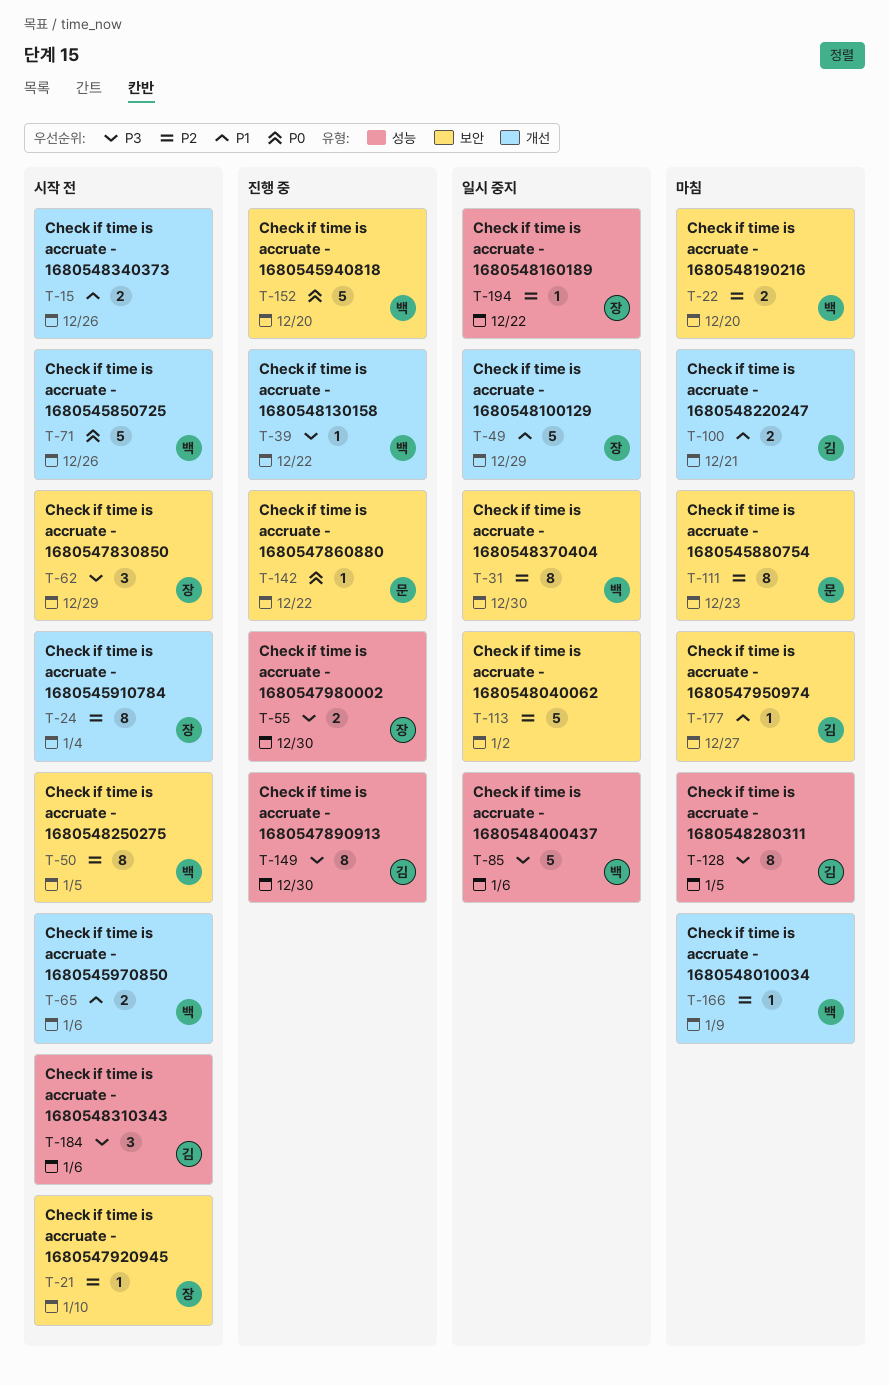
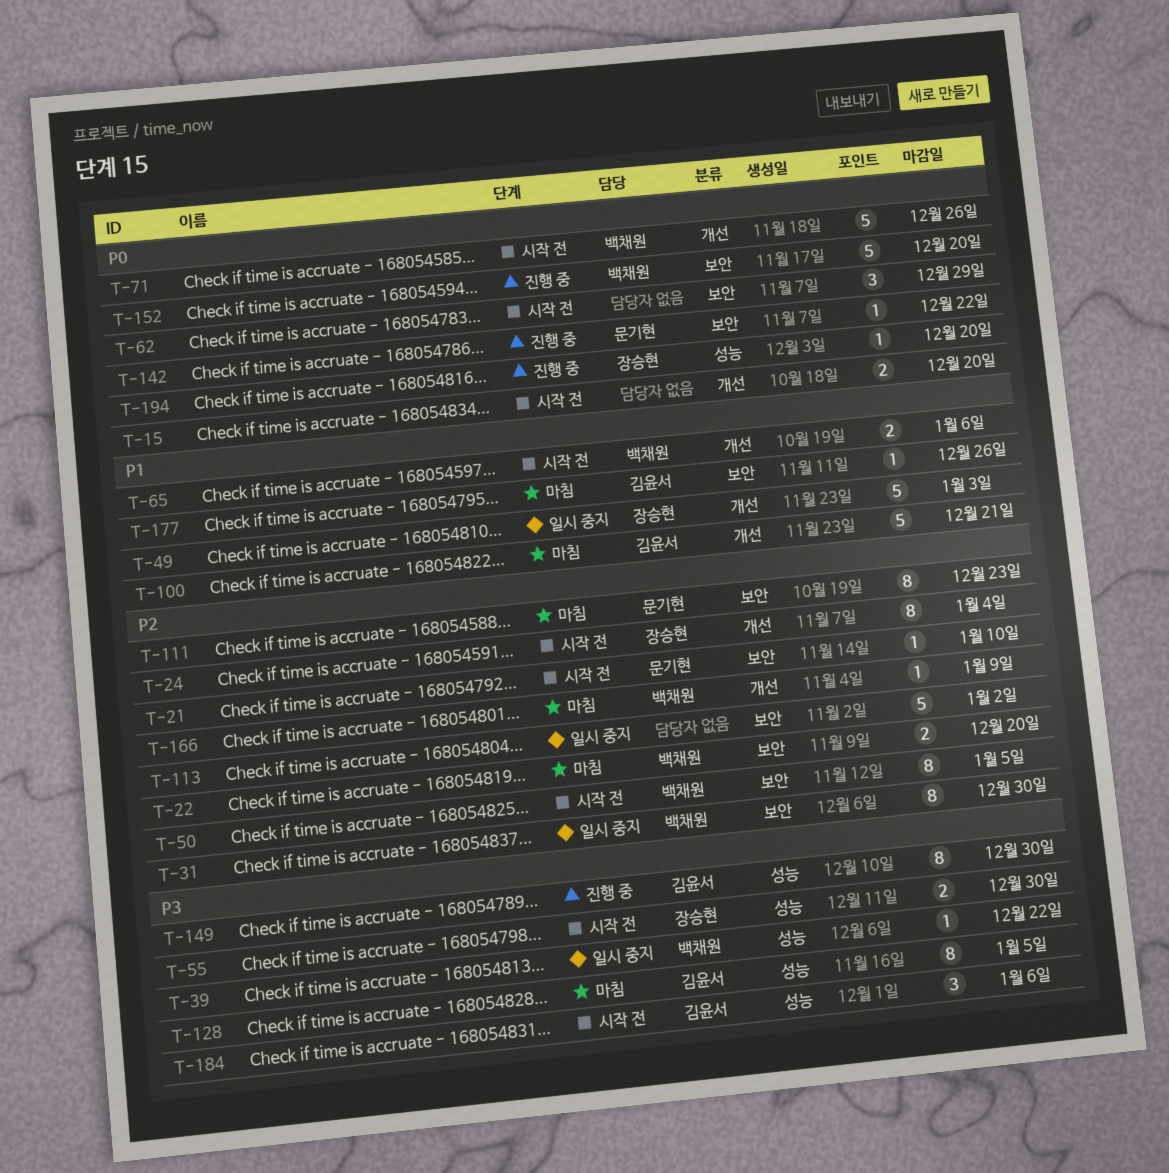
T-15, priority: P1 -> P0
T-15, due: Dec 26 -> Dec 20
T-21, owner: 장승현 -> 문기현
T-39, status: 진행 중 -> 일시 중지
T-39, label: 개선 -> 성능
T-49, due: Dec 29 -> Jan 3
T-55, status: 진행 중 -> 시작 전
T-62, owner: 장승현 -> none
T-62, priority: P3 -> P0
T-85: present -> none
T-100, estimate: 2 -> 5
T-177, due: Dec 27 -> Dec 26
T-194, status: 일시 중지 -> 진행 중
T-194, priority: P2 -> P0
T-194, due: Dec 22 -> Dec 20

